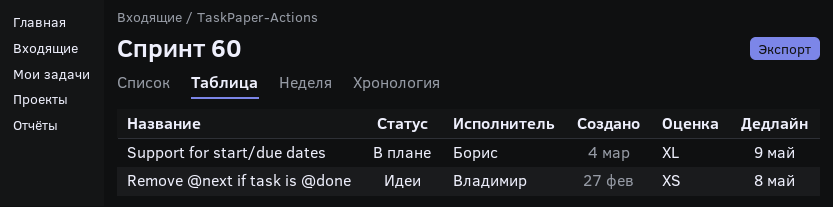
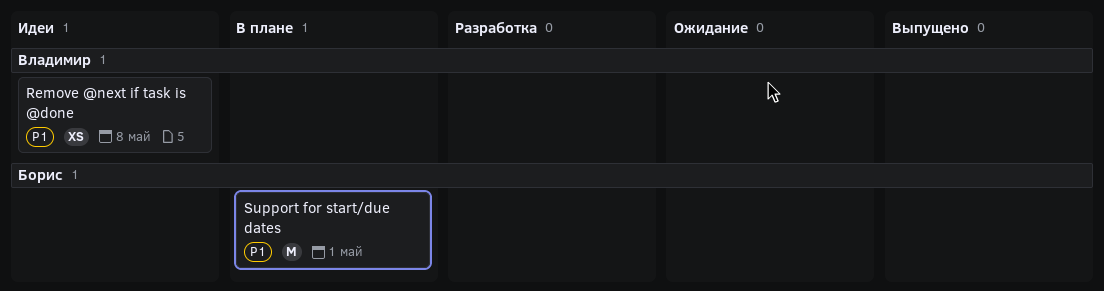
Support for start/due dates, estimate: XL -> M
Support for start/due dates, due: May 9 -> May 1

